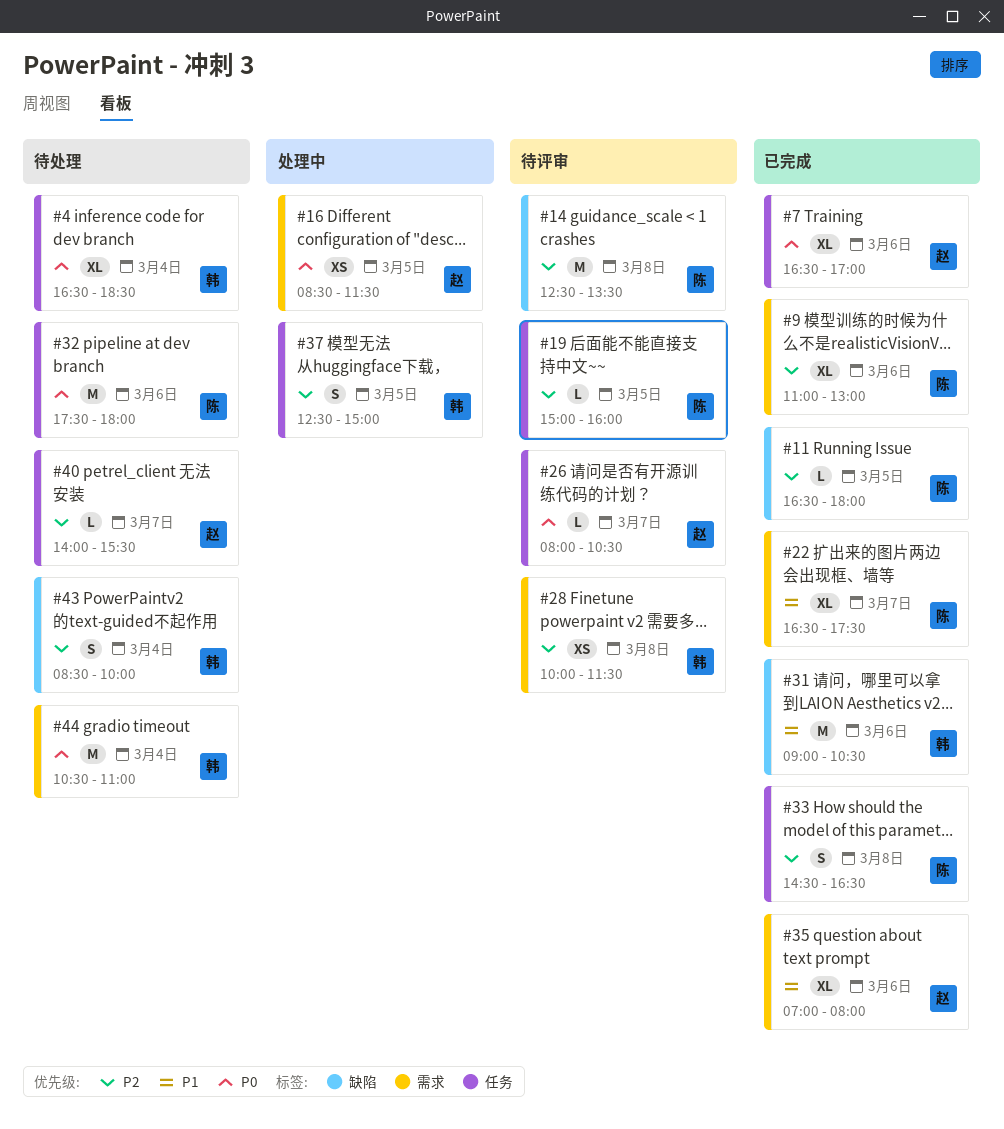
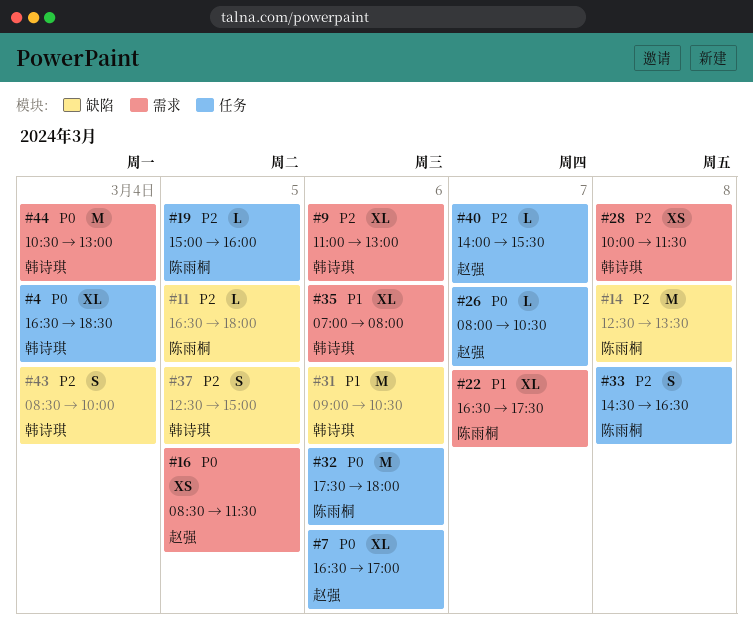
#9, owner: 陈雨桐 -> 韩诗琪
#35, owner: 赵强 -> 韩诗琪
#37, label: 任务 -> 缺陷
#44, ends: 11:00 -> 13:00

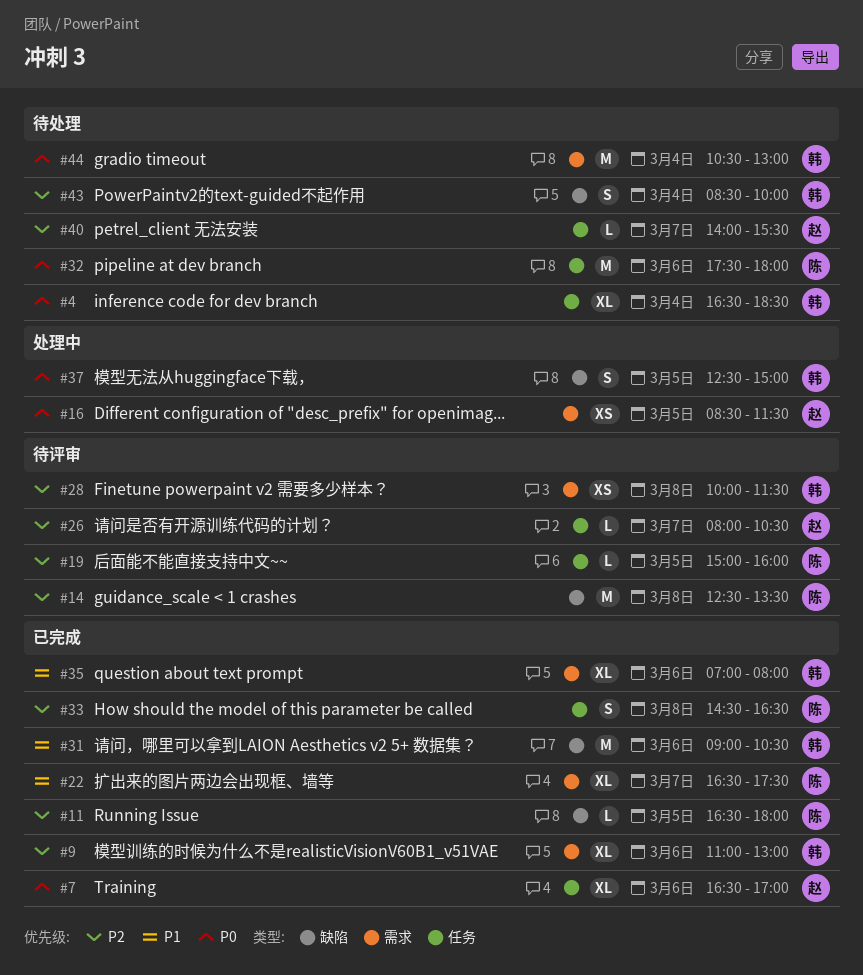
#26, priority: P0 -> P2
#37, priority: P2 -> P0

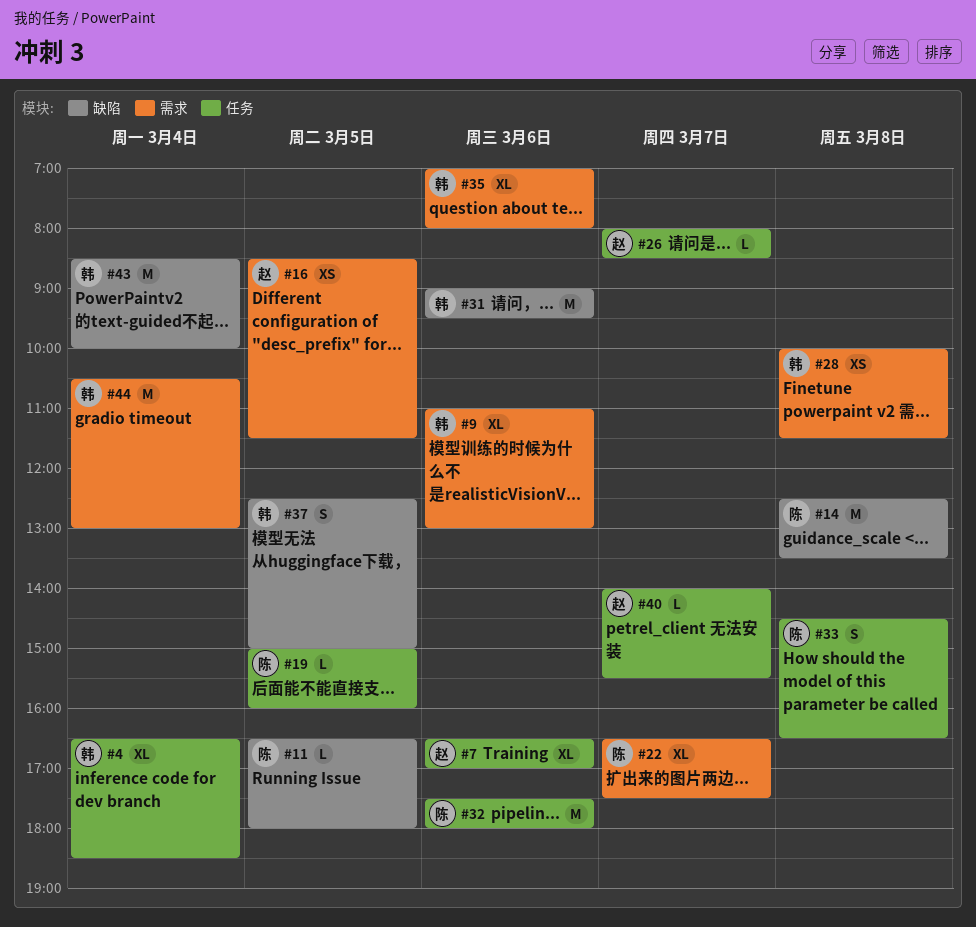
#26, ends: 10:30 -> 08:30
#31, ends: 10:30 -> 09:30
#43, estimate: S -> M

